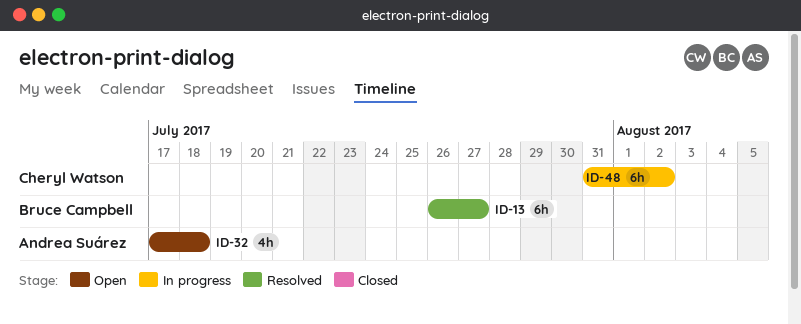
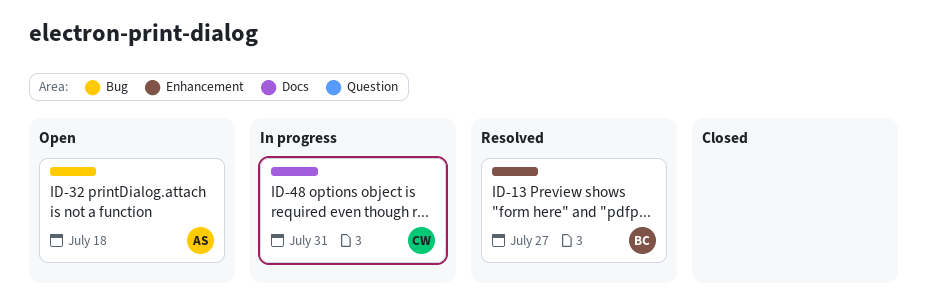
ID-48, due: Aug 2 -> Jul 31

